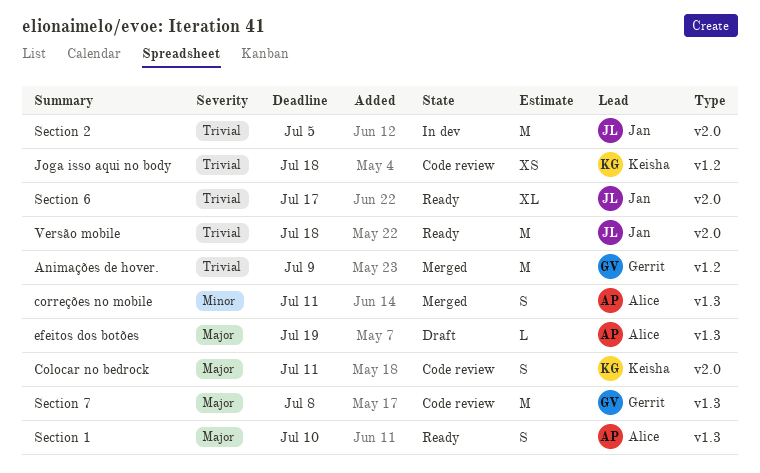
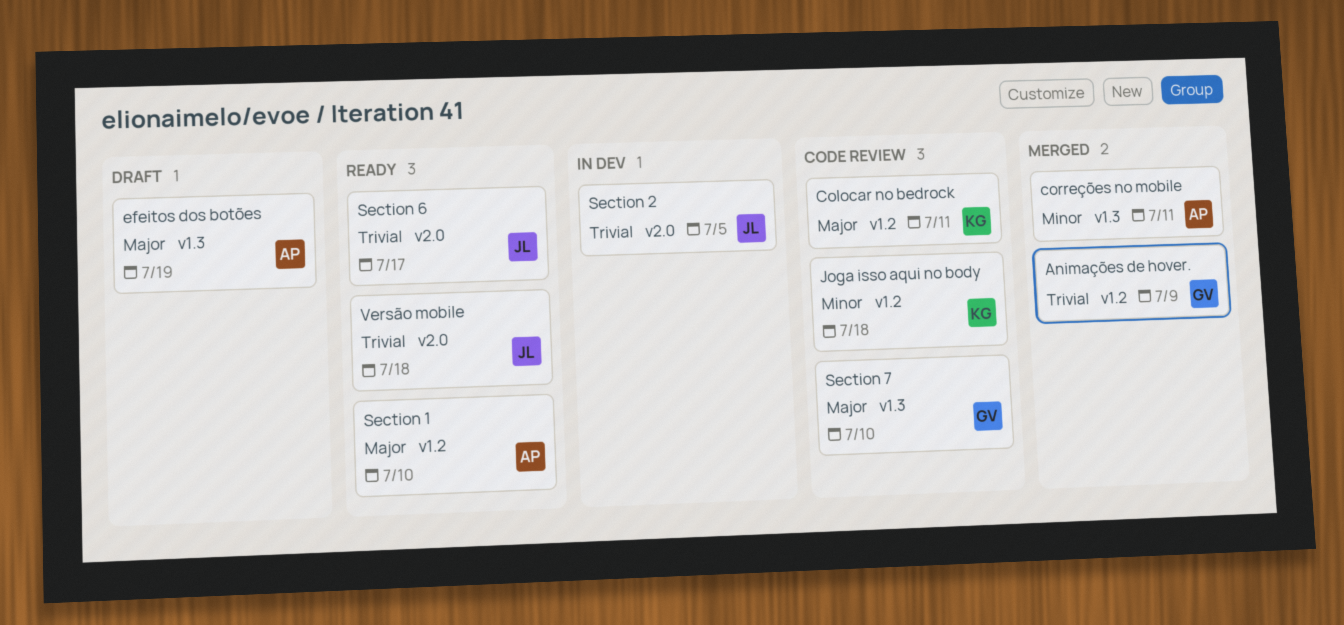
Colocar no bedrock, label: v2.0 -> v1.2
Joga isso aqui no body, priority: Trivial -> Minor
Section 1, label: v1.3 -> v1.2
Section 7, due: Jul 8 -> Jul 10

